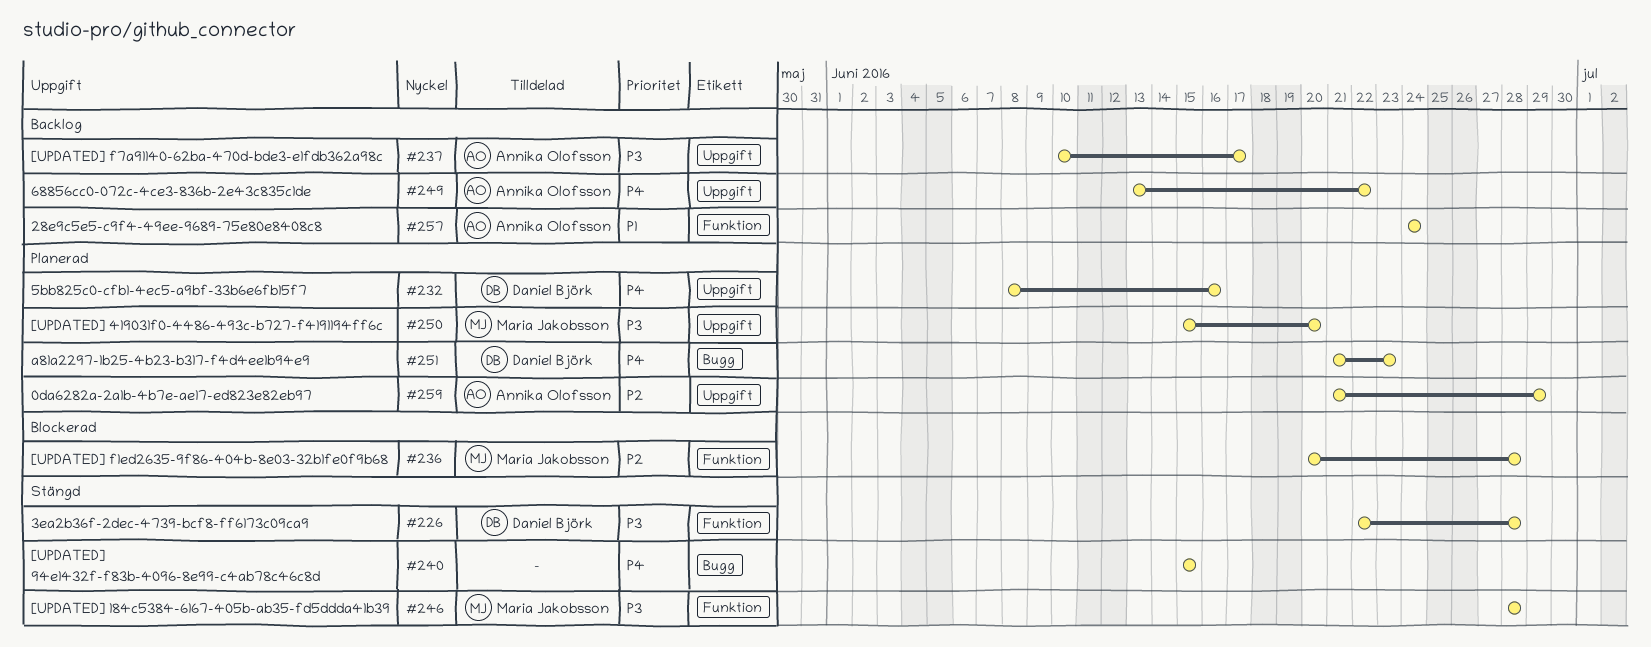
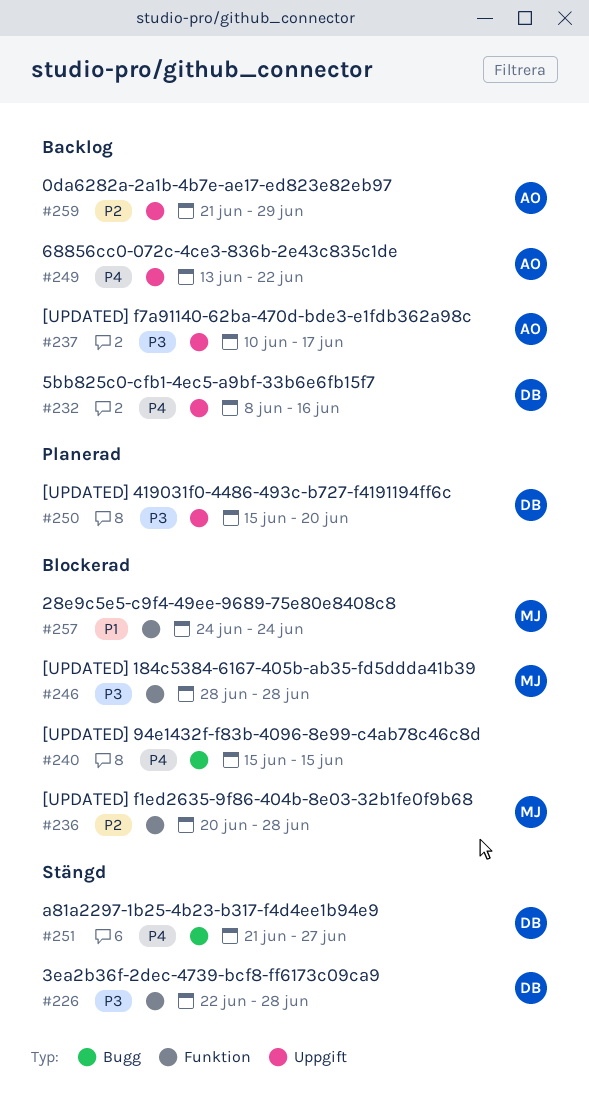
#232, status: Planerad -> Backlog
#240, status: Stängd -> Blockerad
#246, status: Stängd -> Blockerad
#250, owner: Maria Jakobsson -> Daniel Björk
#251, status: Planerad -> Stängd
#251, due: Jun 23 -> Jun 27
#257, status: Backlog -> Blockerad
#257, owner: Annika Olofsson -> Maria Jakobsson
#259, status: Planerad -> Backlog

